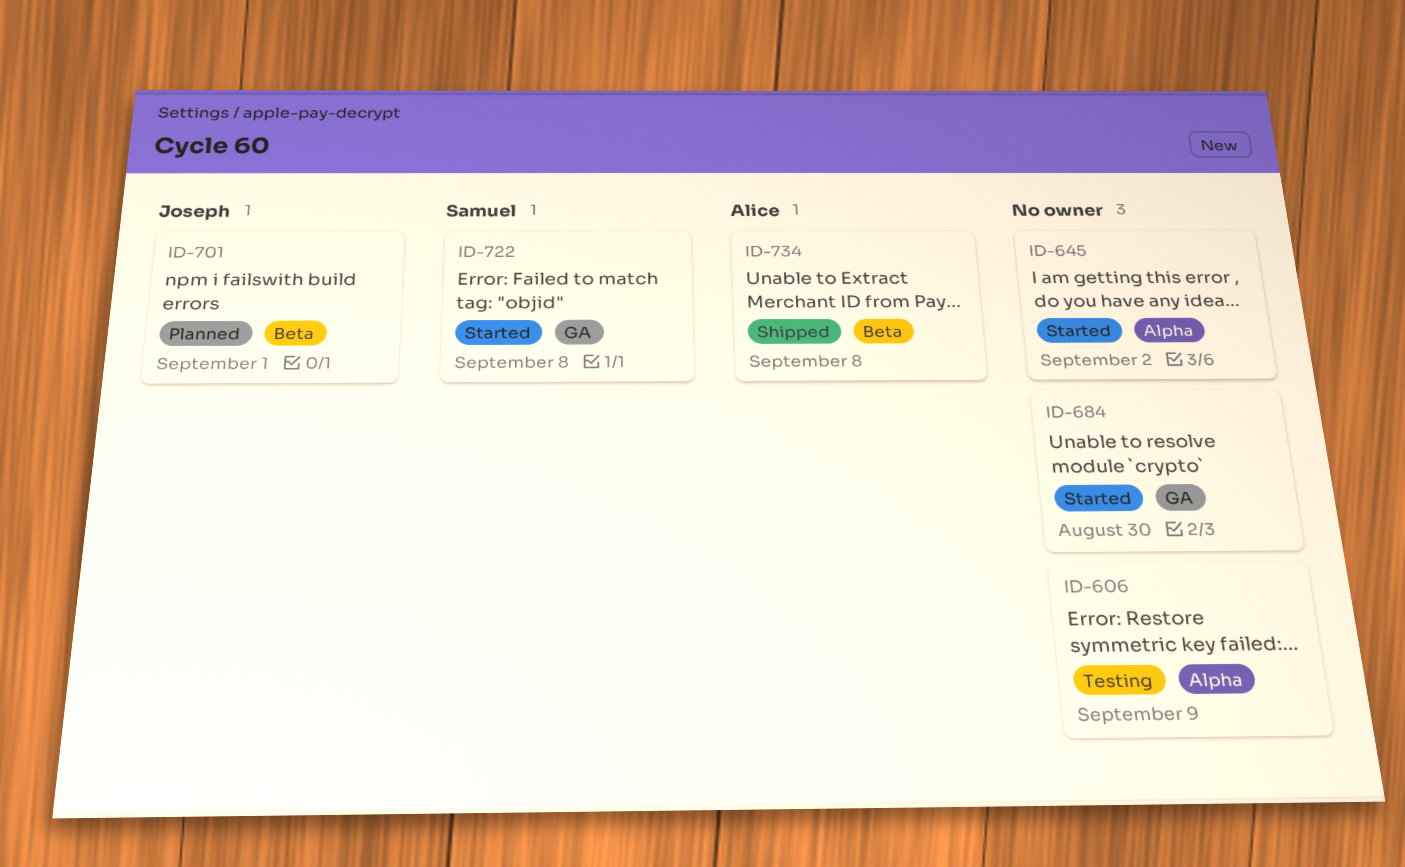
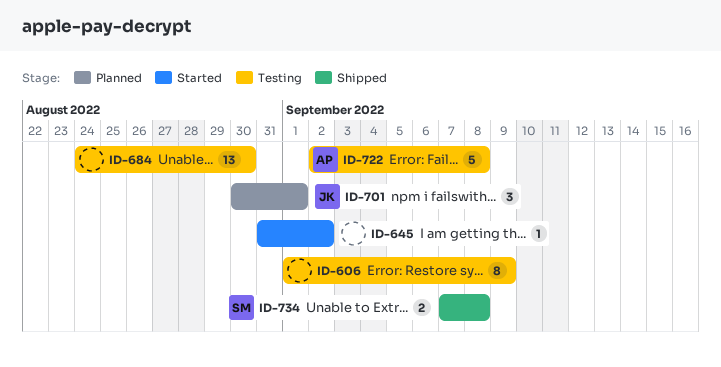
ID-684, status: Started -> Testing
ID-722, status: Started -> Testing
ID-722, owner: Samuel -> Alice
ID-734, owner: Alice -> Samuel

